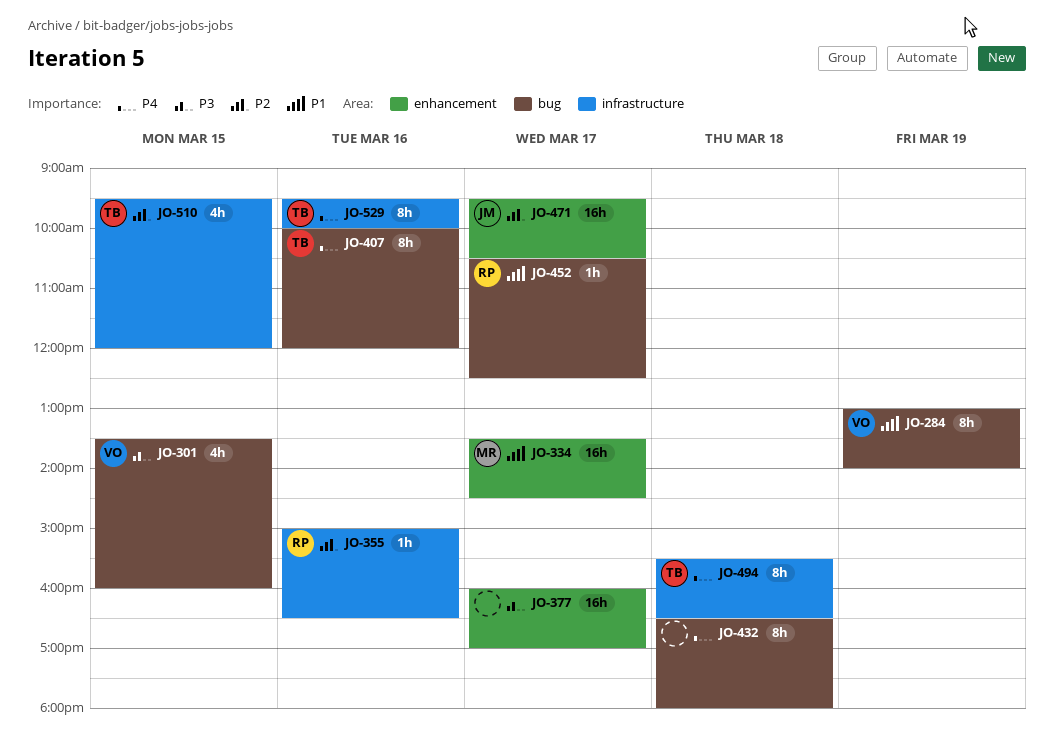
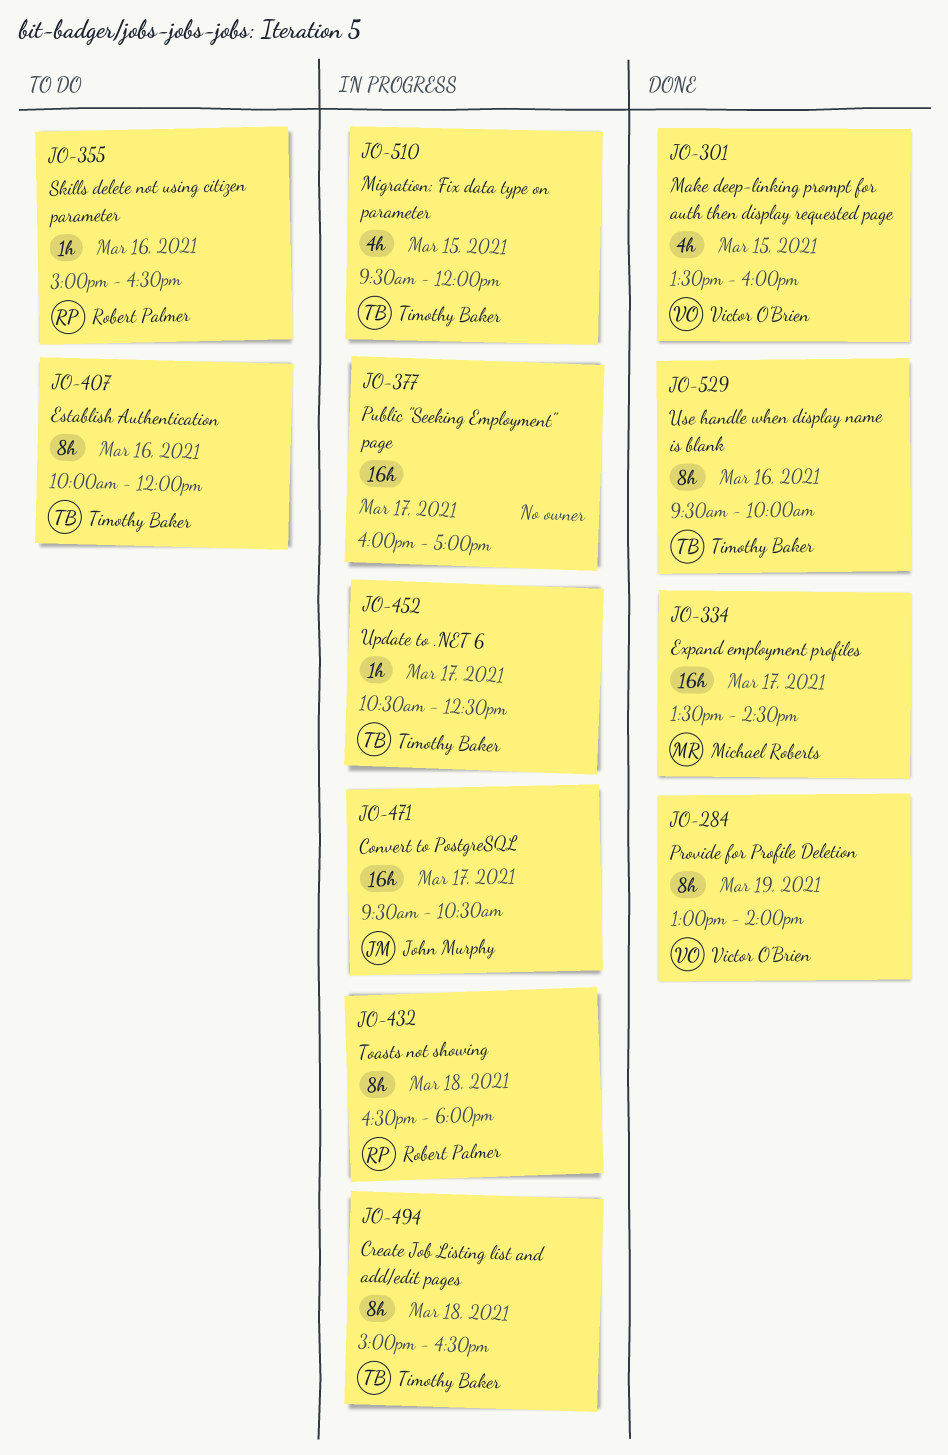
JO-432, owner: none -> Robert Palmer
JO-452, owner: Robert Palmer -> Timothy Baker
JO-494, begins: 15:30 -> 15:00

